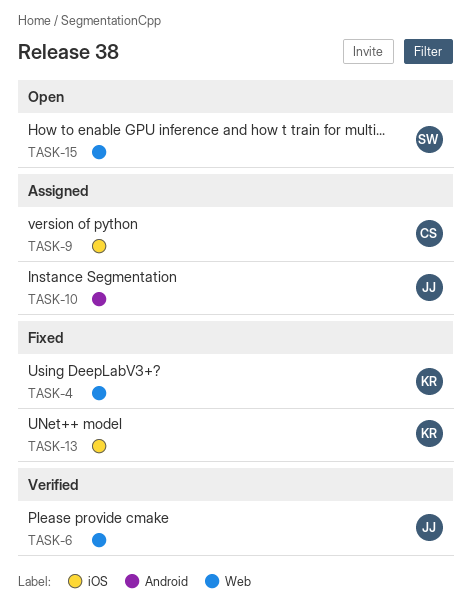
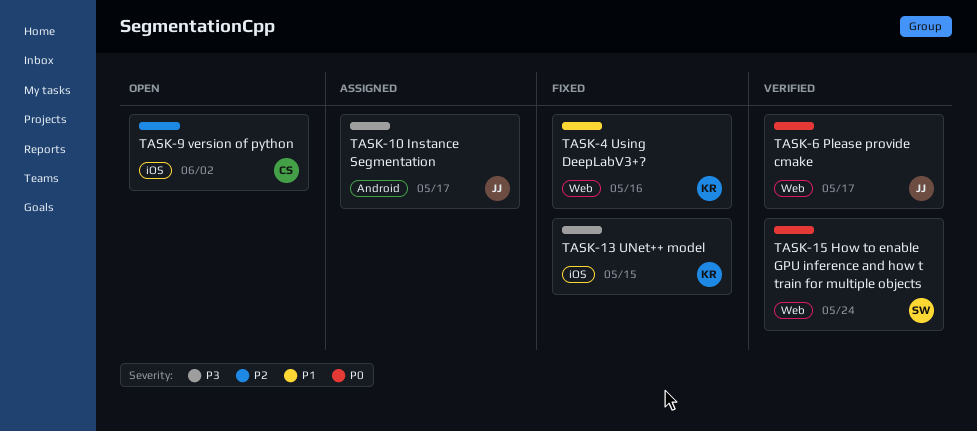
TASK-9, status: Assigned -> Open
TASK-15, status: Open -> Verified

